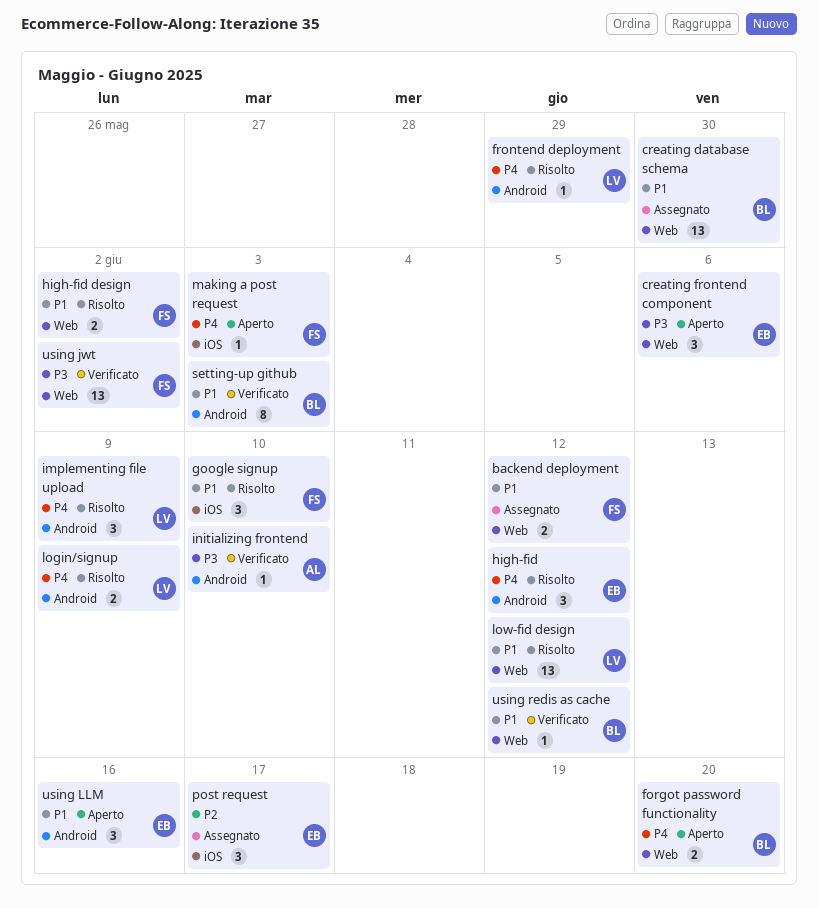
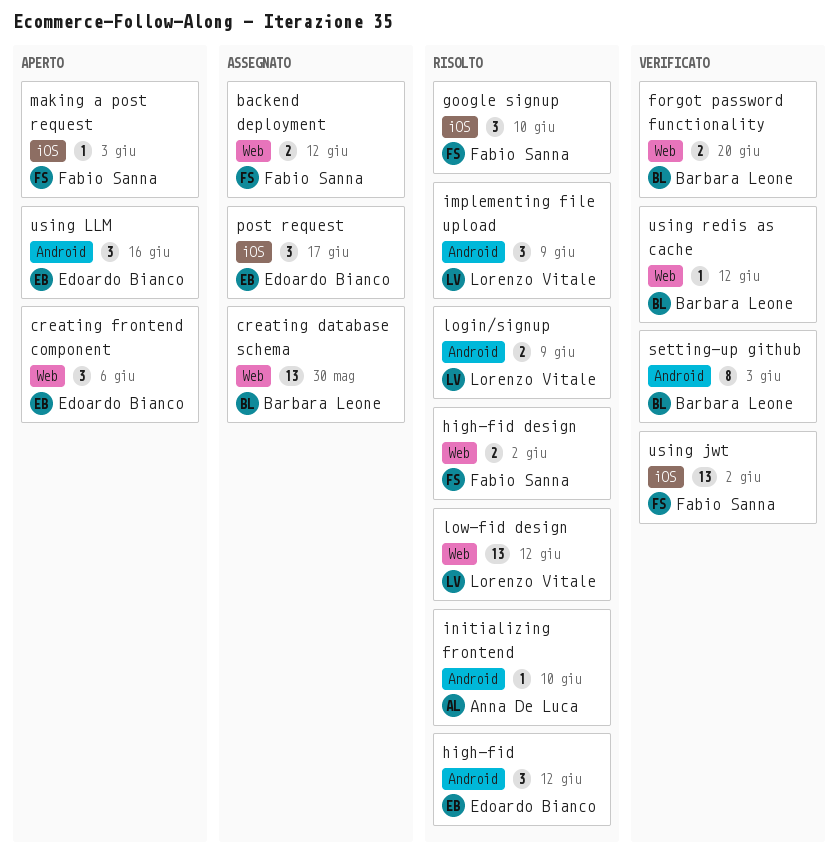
forgot password functionality, status: Aperto -> Verificato
frontend deployment: present -> none
initializing frontend, status: Verificato -> Risolto
using jwt, label: Web -> iOS

